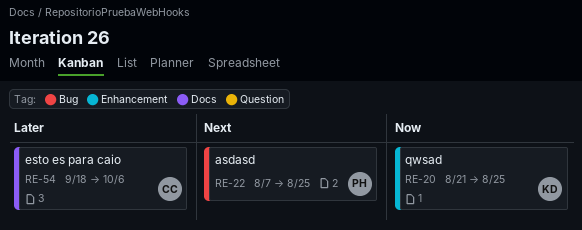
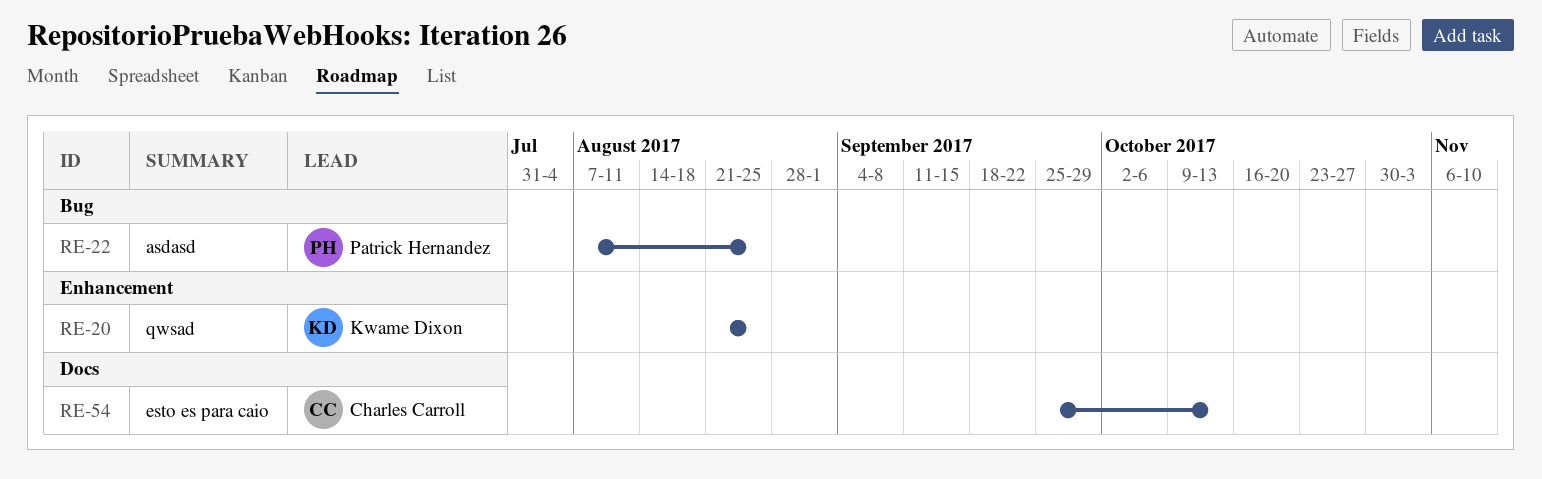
RE-54, start: Sep 18 -> Sep 25
RE-54, due: Oct 6 -> Oct 13

